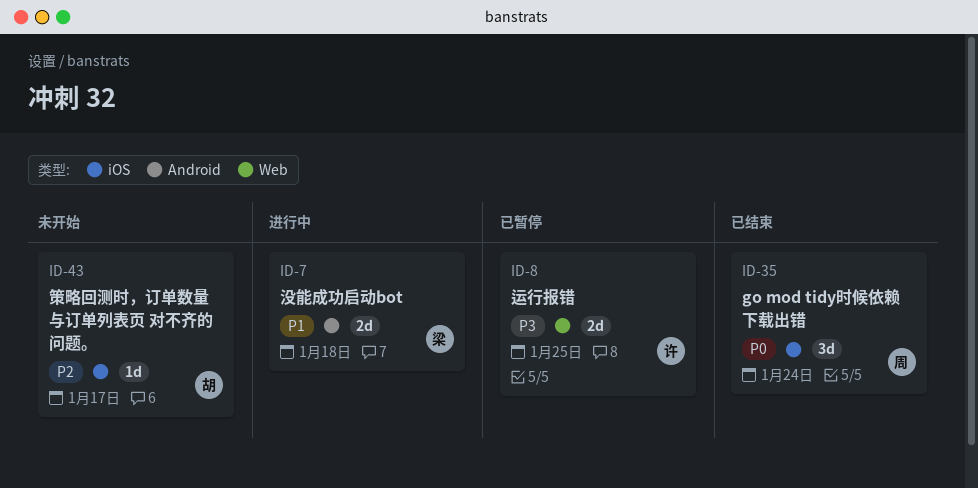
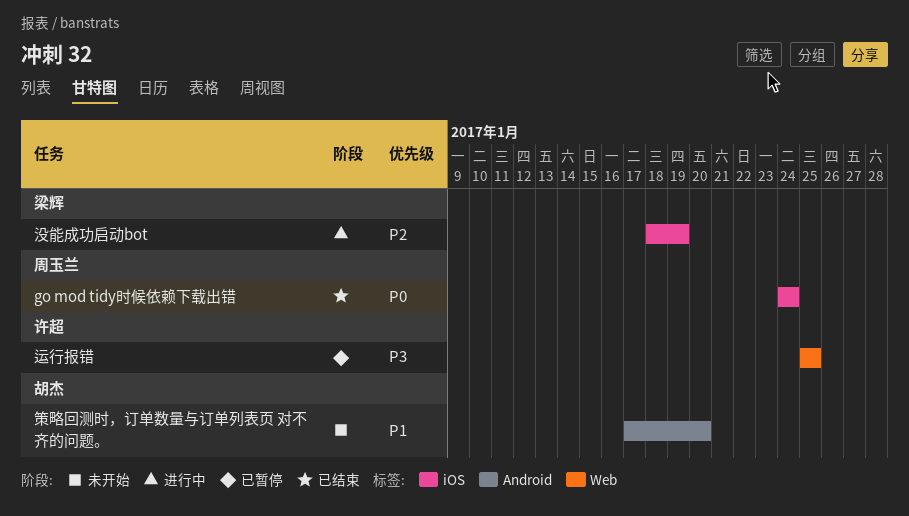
没能成功启动bot, priority: P1 -> P2
没能成功启动bot, label: Android -> iOS
没能成功启动bot, due: Jan 18 -> Jan 19
策略回测时，订单数量与订单列表页 对不齐的问题。, priority: P2 -> P1
策略回测时，订单数量与订单列表页 对不齐的问题。, label: iOS -> Android
策略回测时，订单数量与订单列表页 对不齐的问题。, due: Jan 17 -> Jan 20

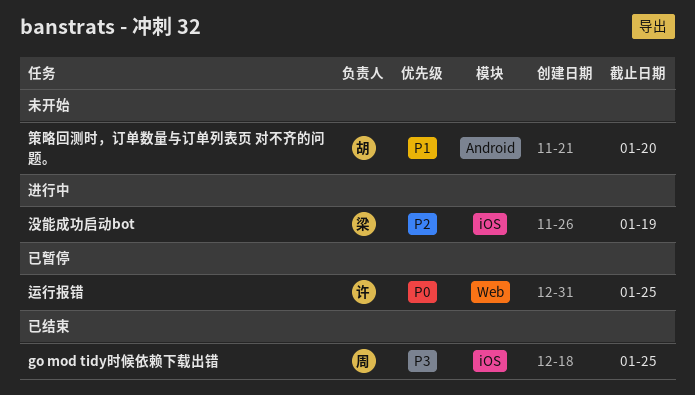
go mod tidy时候依赖下载出错, priority: P0 -> P3
go mod tidy时候依赖下载出错, due: Jan 24 -> Jan 25
运行报错, priority: P3 -> P0

